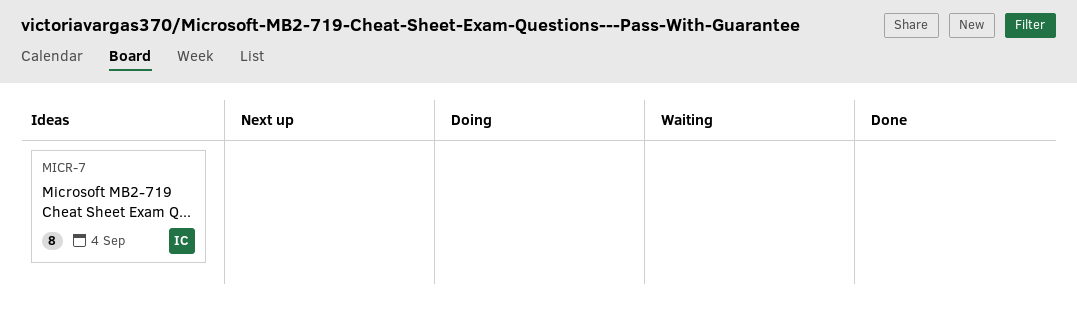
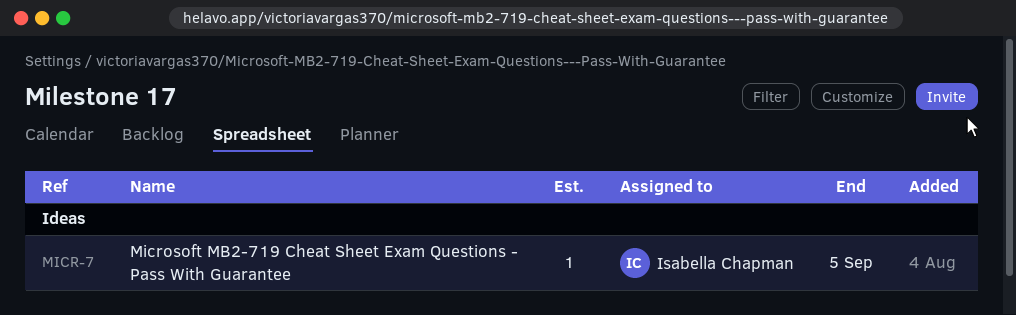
MICR-7, estimate: 8 -> 1
MICR-7, due: Sep 4 -> Sep 5

